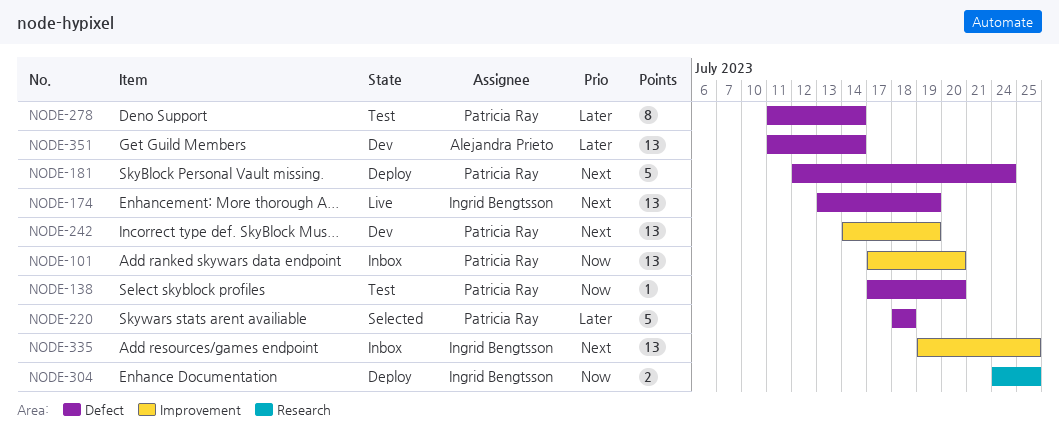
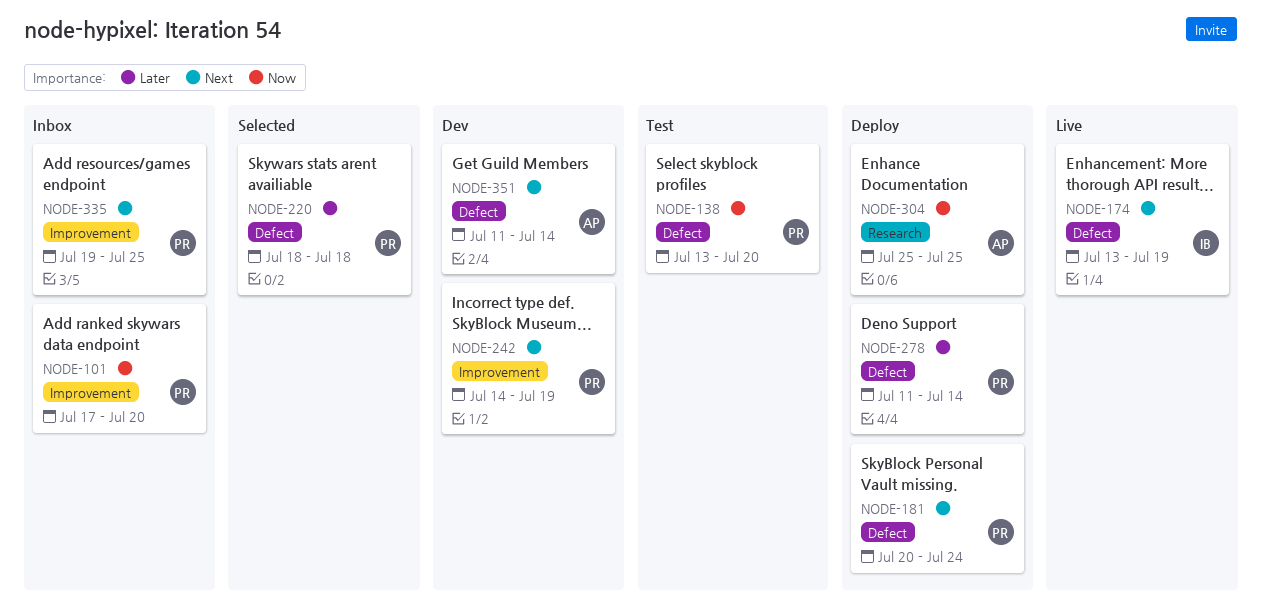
NODE-138, start: Jul 17 -> Jul 13
NODE-181, start: Jul 12 -> Jul 20
NODE-278, status: Test -> Deploy
NODE-304, owner: Ingrid Bengtsson -> Alejandra Prieto
NODE-304, start: Jul 24 -> Jul 25
NODE-335, owner: Ingrid Bengtsson -> Patricia Ray
NODE-351, priority: Later -> Next

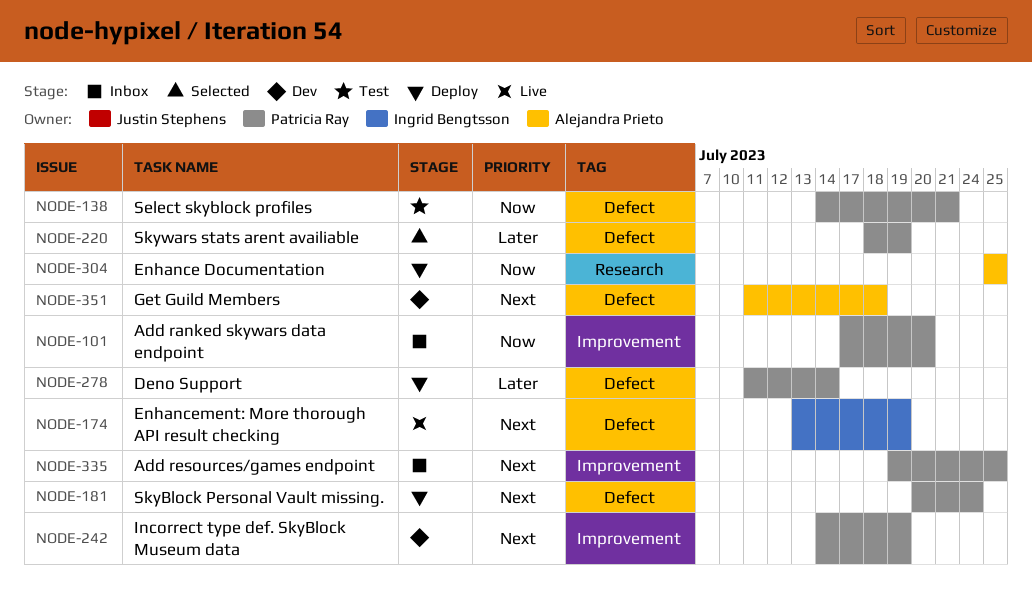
NODE-138, start: Jul 13 -> Jul 14
NODE-138, due: Jul 20 -> Jul 21
NODE-220, due: Jul 18 -> Jul 19
NODE-351, due: Jul 14 -> Jul 18

